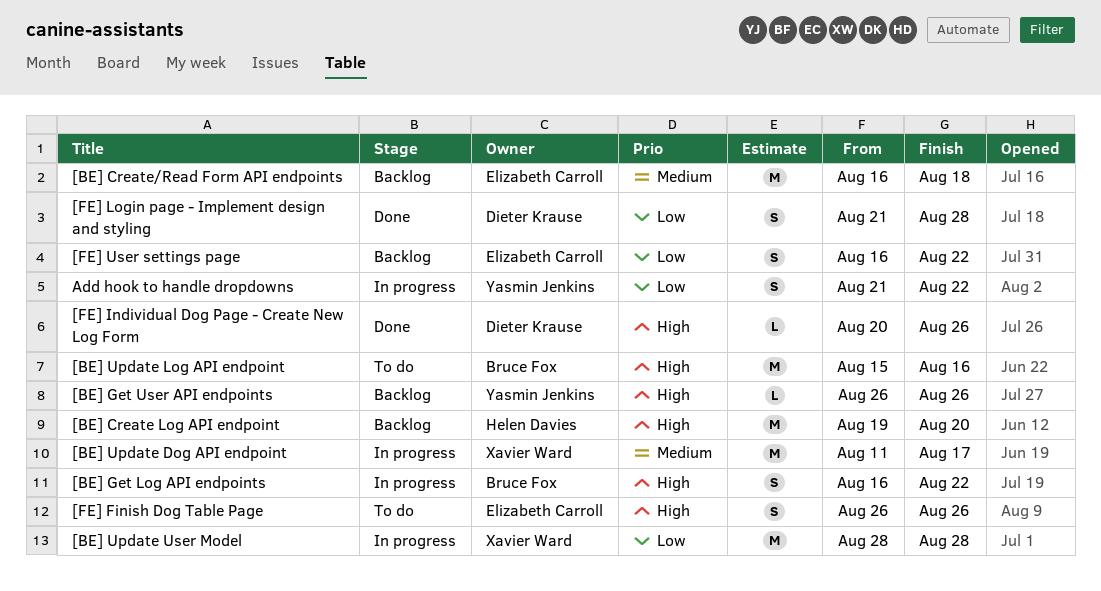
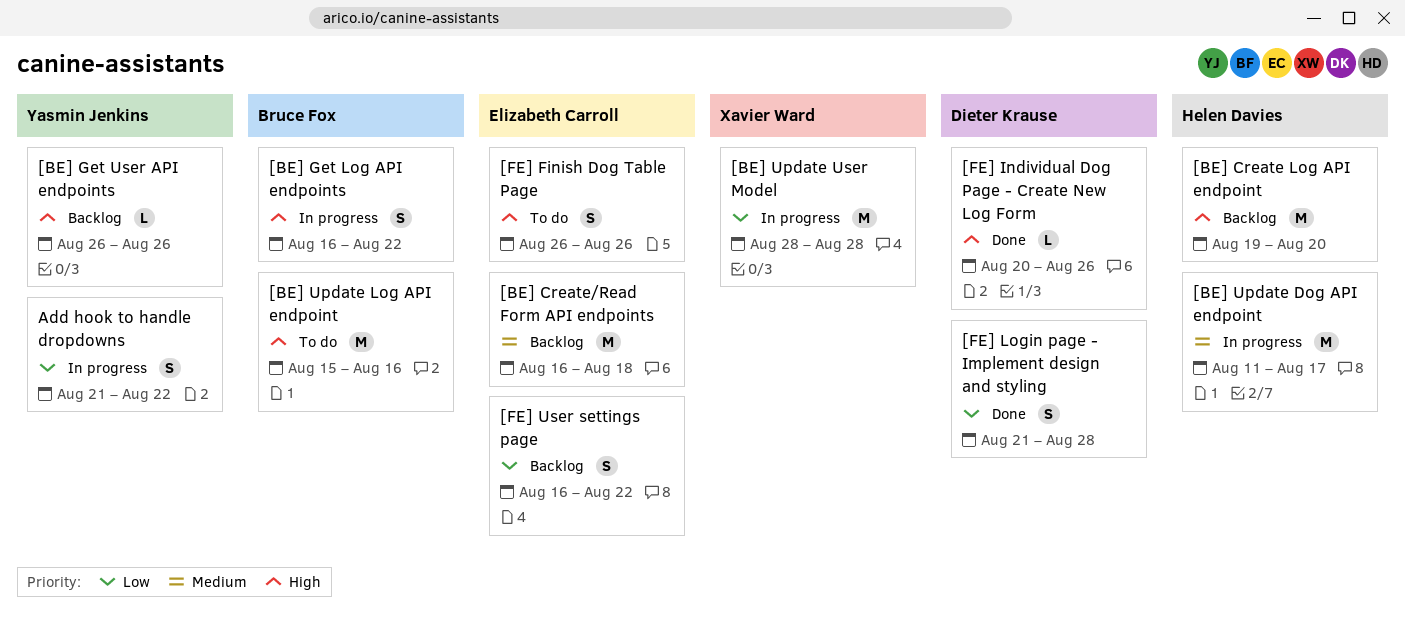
[BE] Update Dog API endpoint, owner: Xavier Ward -> Helen Davies

